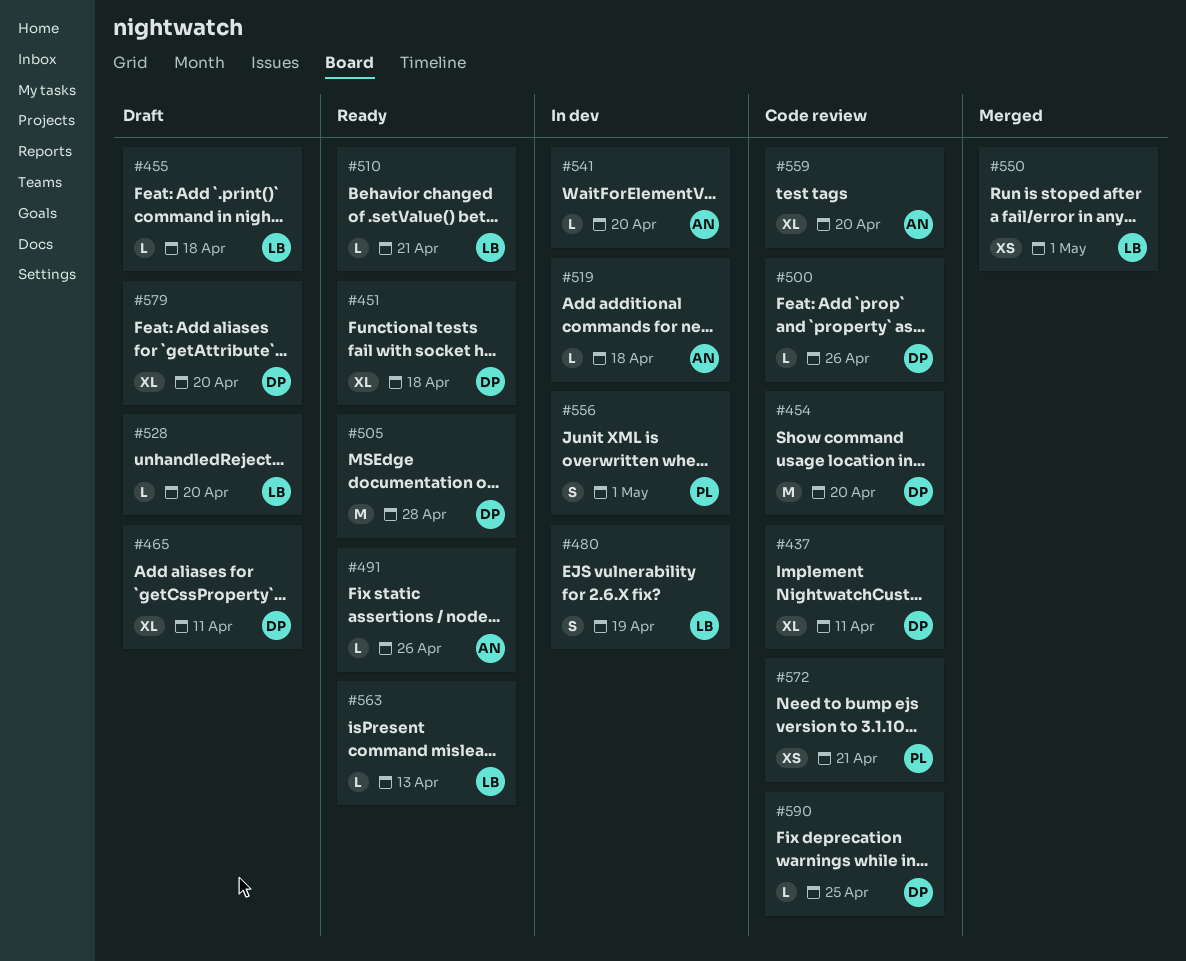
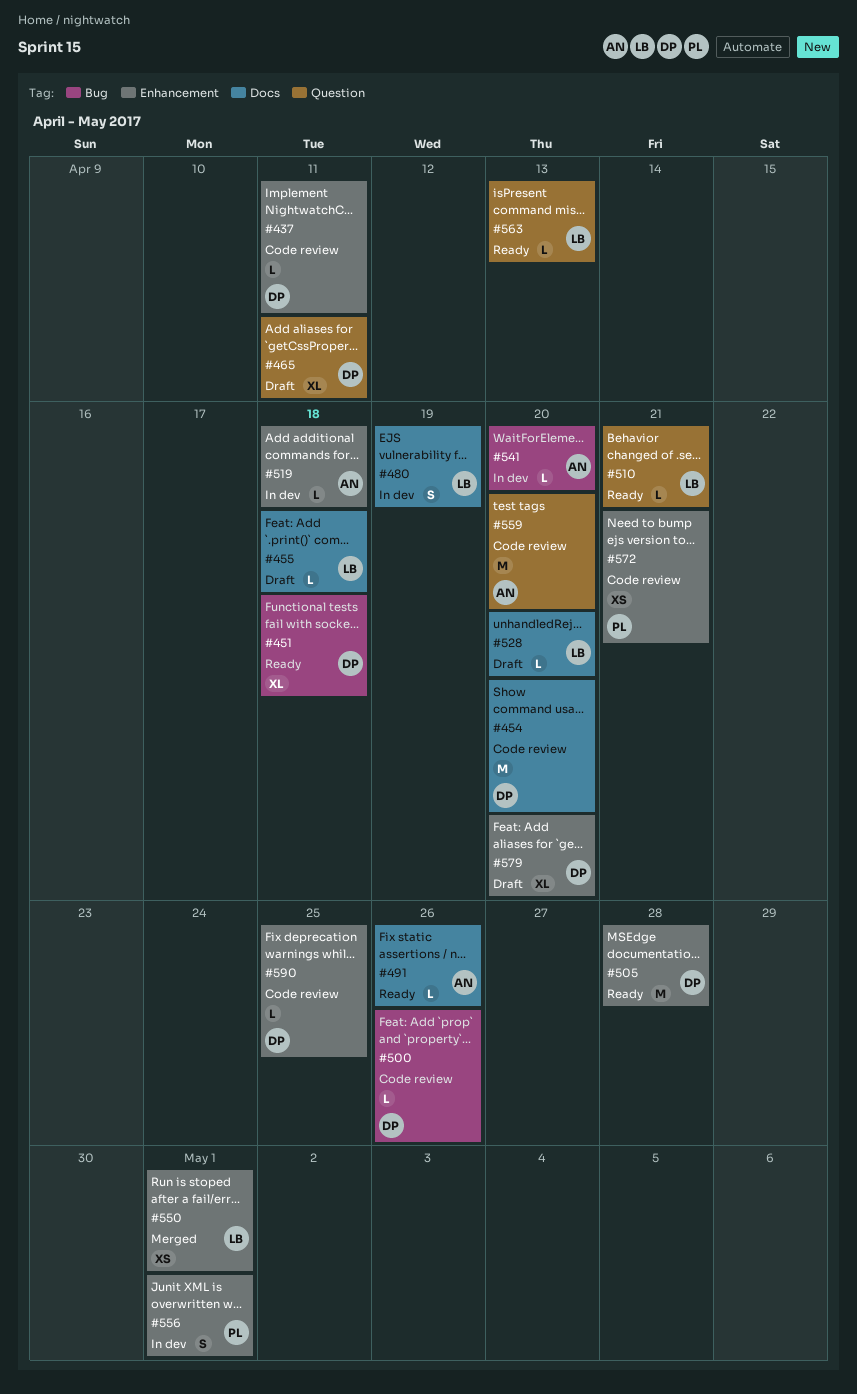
#437, estimate: XL -> L
#559, estimate: XL -> M

